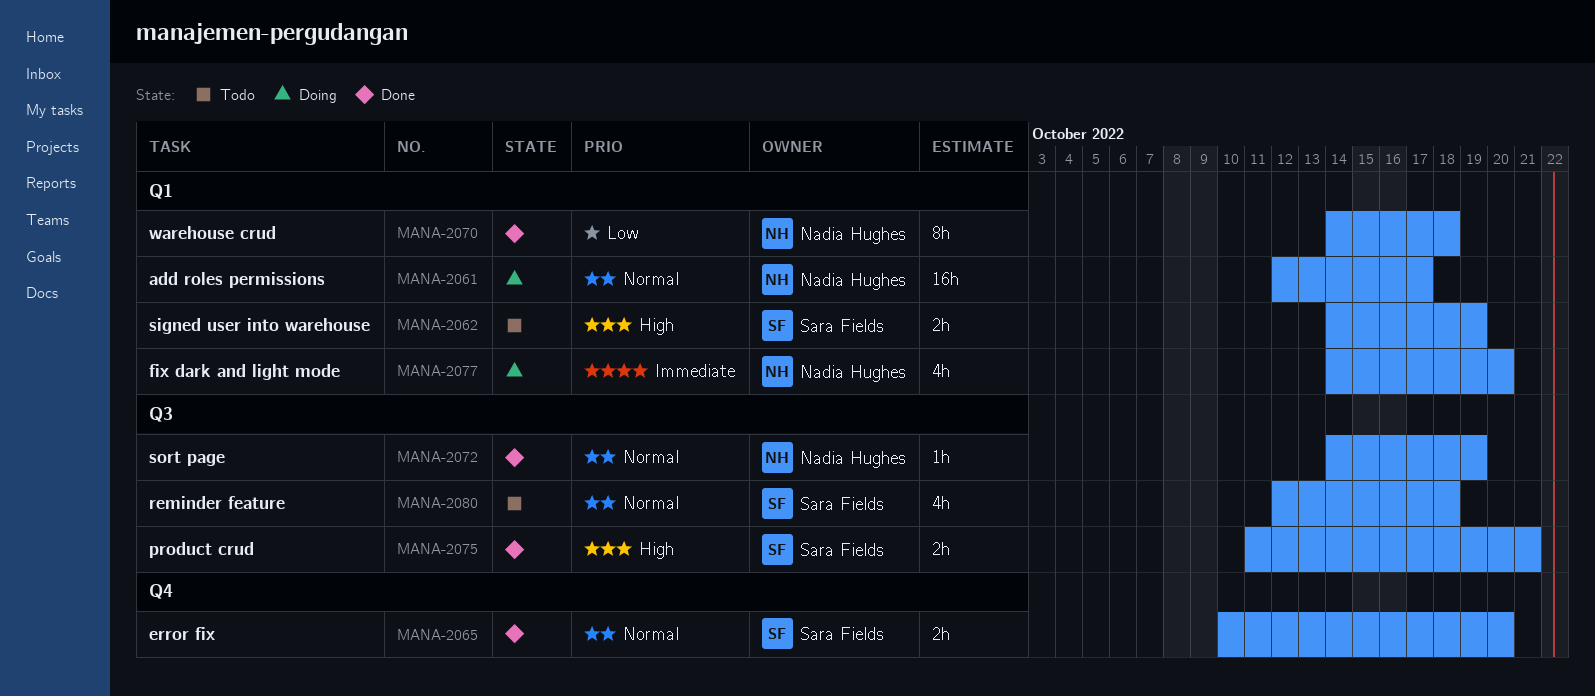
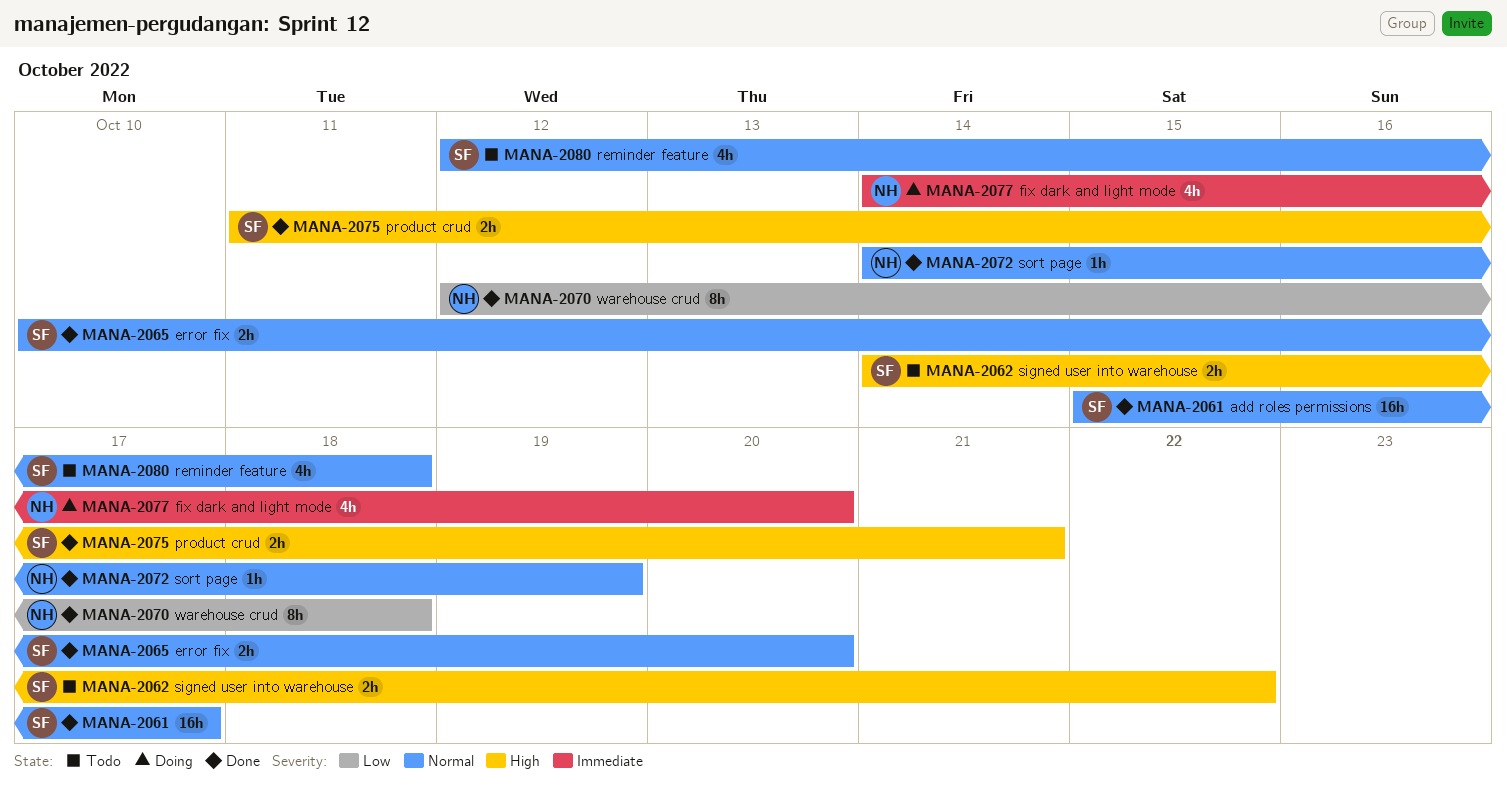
MANA-2061, status: Doing -> Done
MANA-2061, owner: Nadia Hughes -> Sara Fields
MANA-2061, start: Oct 12 -> Oct 15
MANA-2062, due: Oct 19 -> Oct 22
MANA-2070, start: Oct 14 -> Oct 12

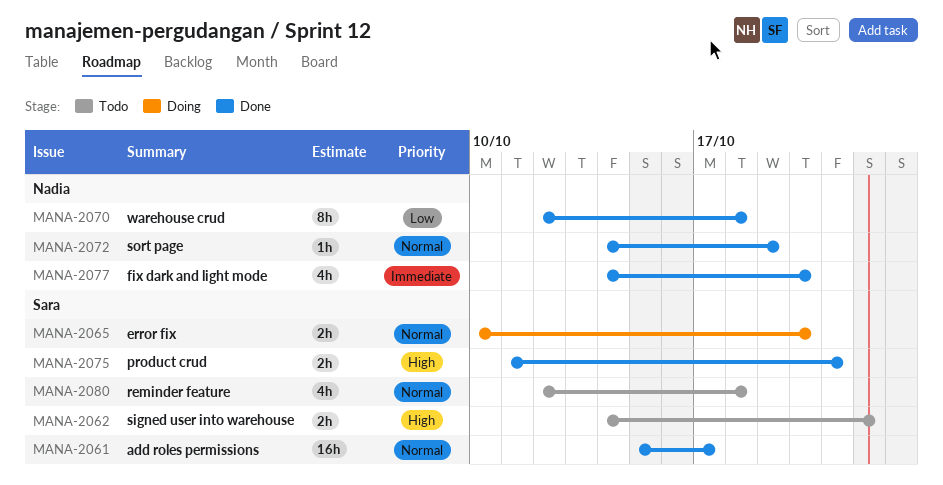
MANA-2065, status: Done -> Doing
MANA-2077, status: Doing -> Done

